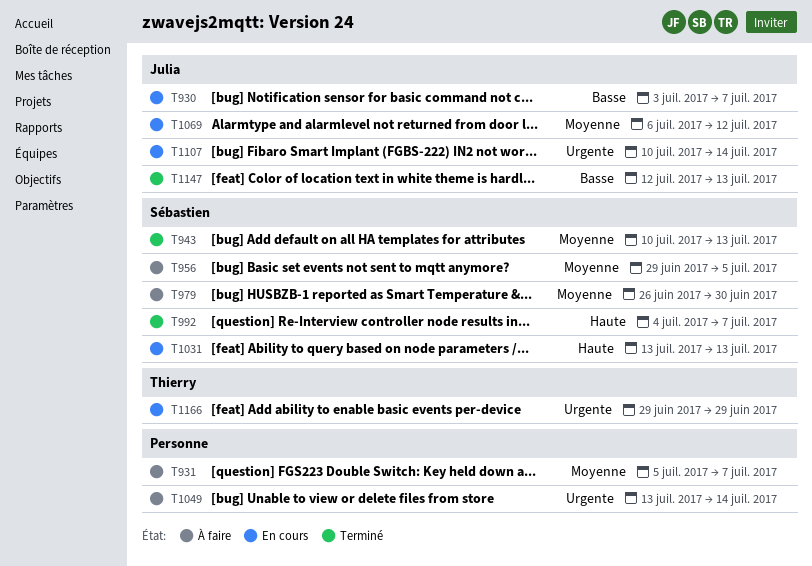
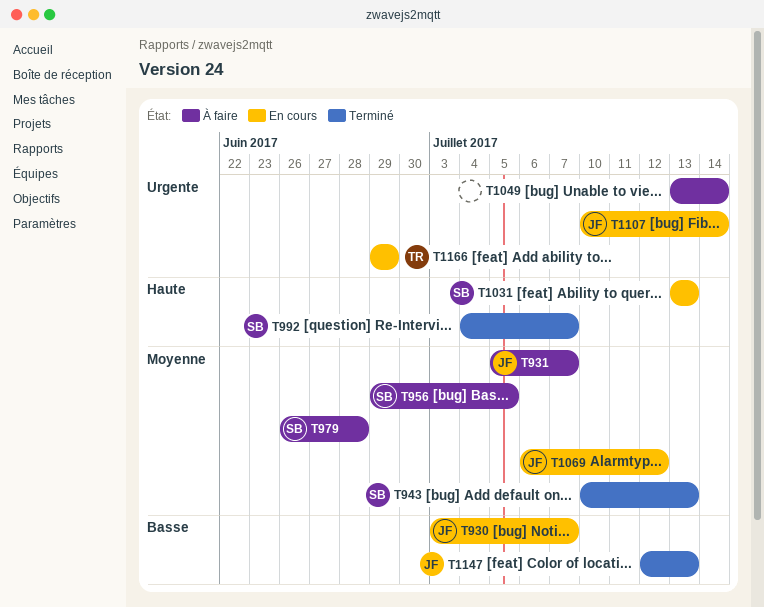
T931, owner: none -> Julia
T979, due: Jun 30 -> Jun 28

